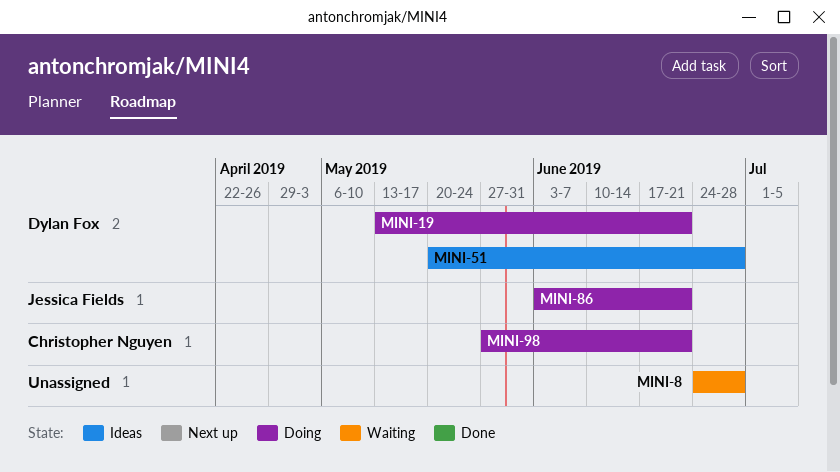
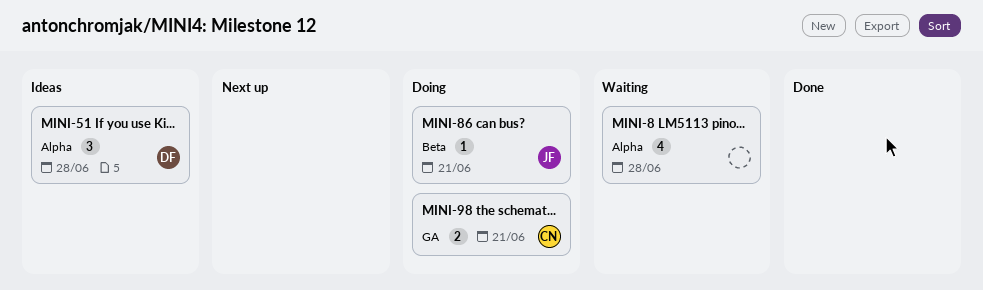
MINI-19: present -> none

